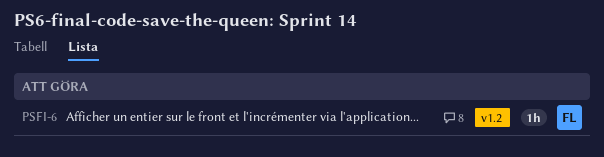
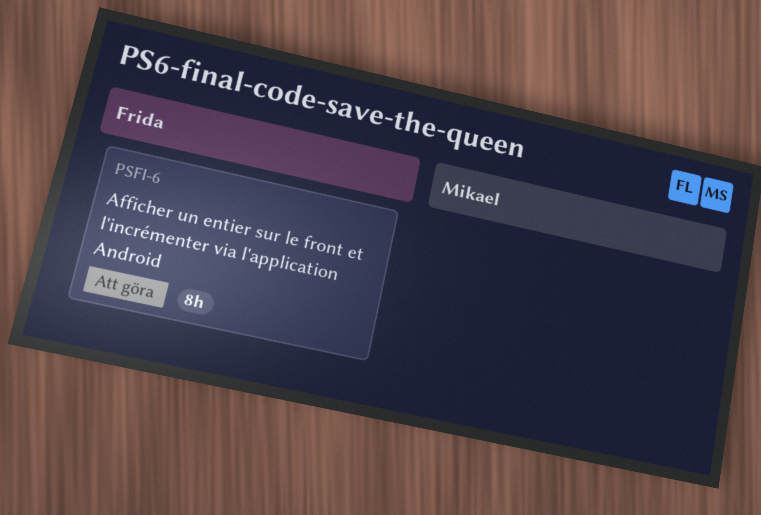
PSFI-6, estimate: 1h -> 8h

